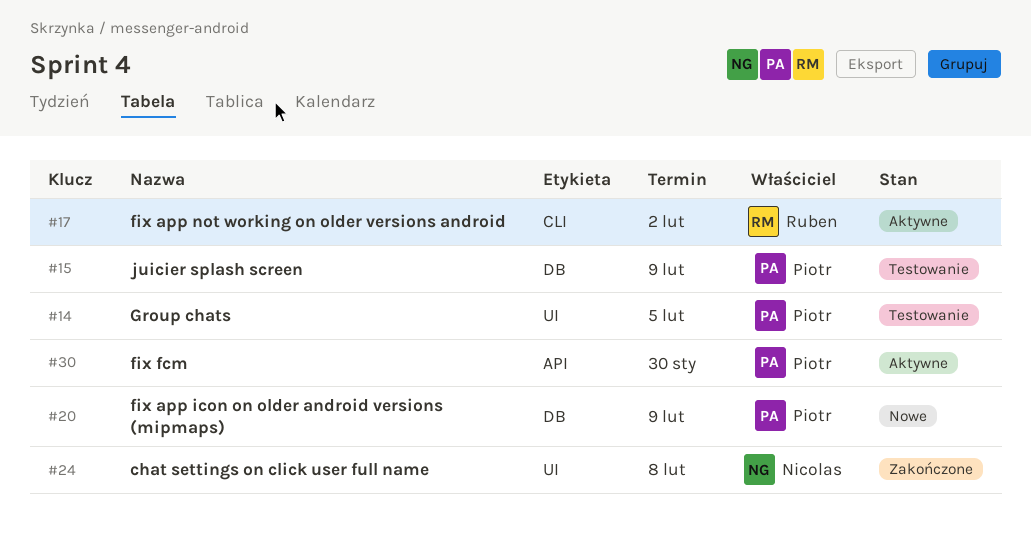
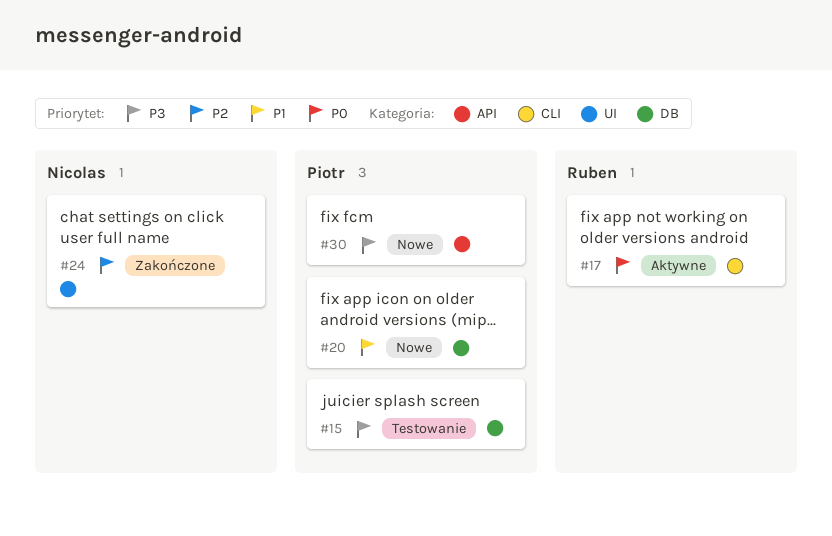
#14: present -> none
#30, status: Aktywne -> Nowe

